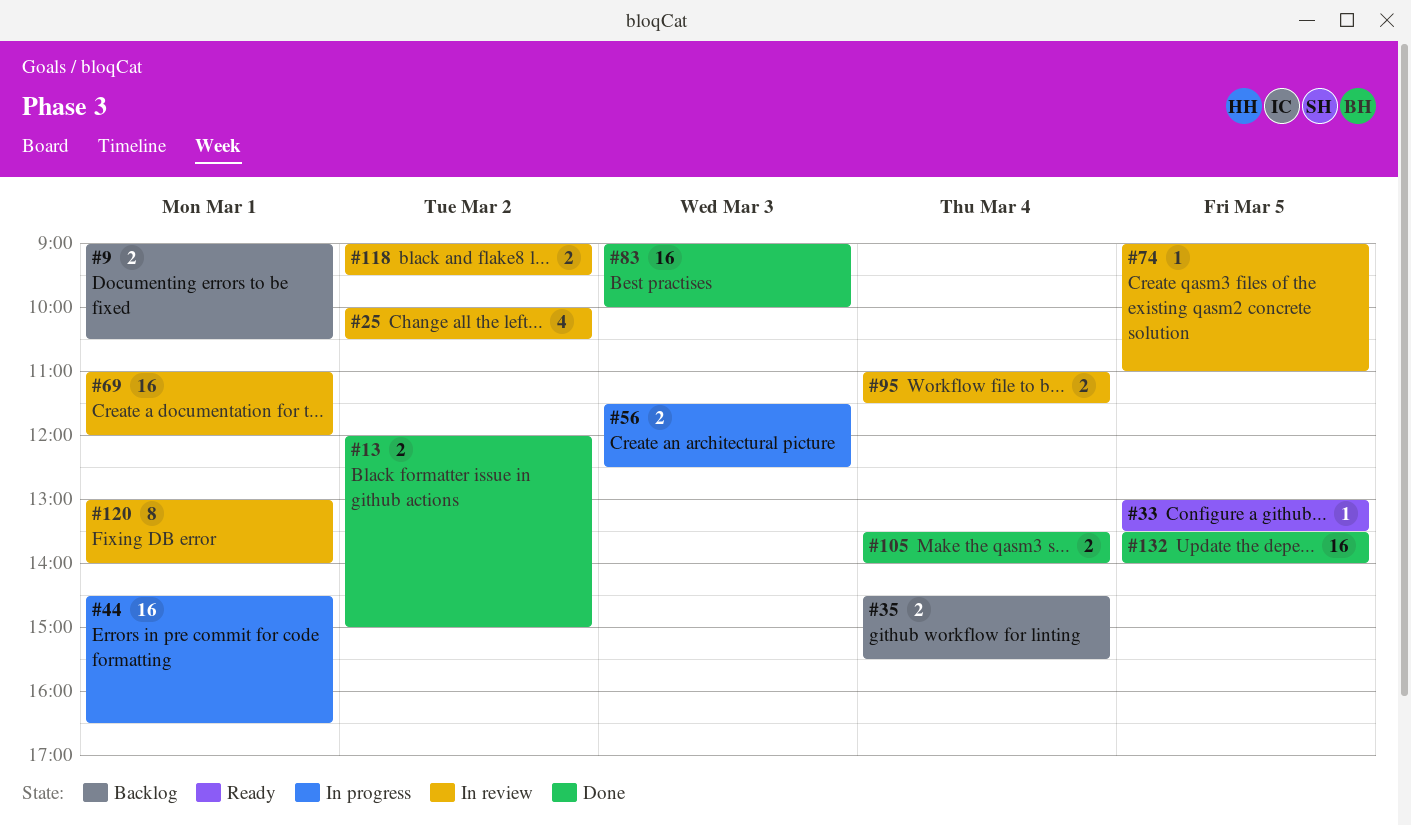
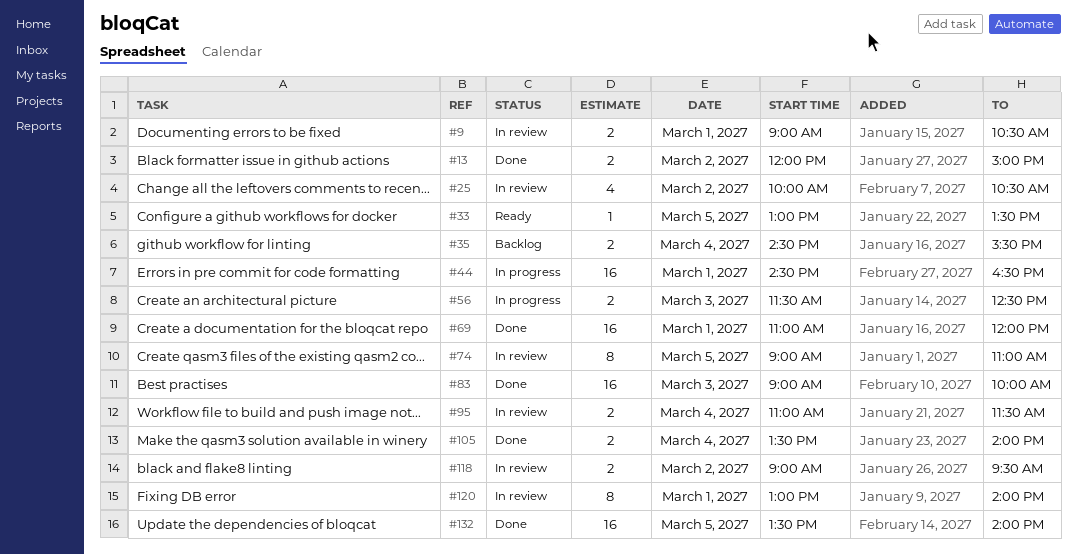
#9, status: Backlog -> In review
#69, status: In review -> Done
#74, estimate: 1 -> 8

